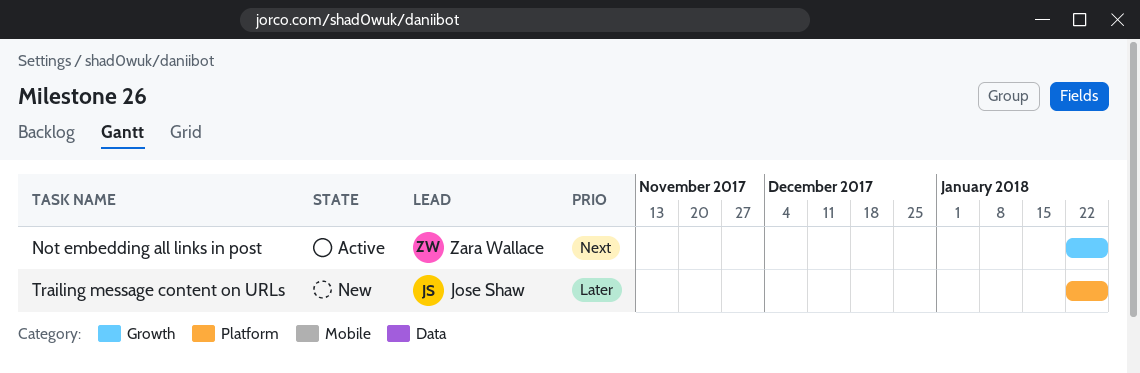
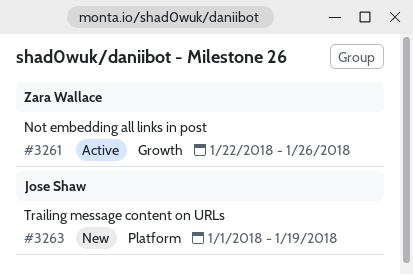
Trailing message content on URLs, start: Jan 22 -> Jan 1
Trailing message content on URLs, due: Jan 26 -> Jan 19

